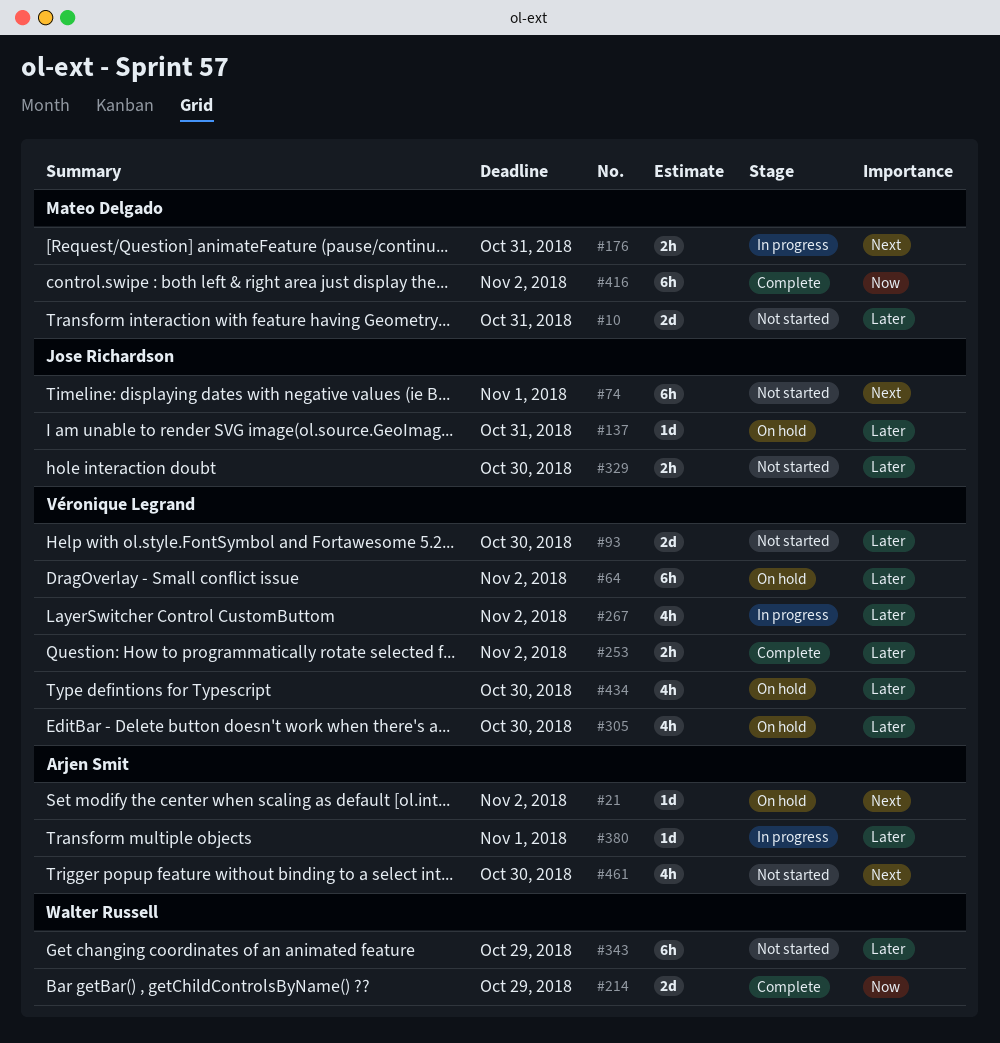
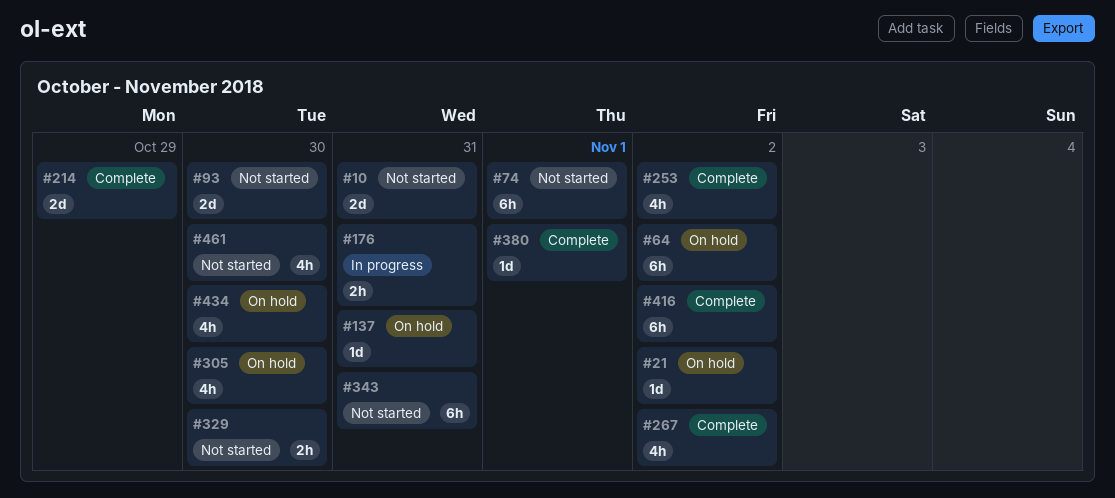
#253, estimate: 2h -> 4h
#267, status: In progress -> Complete
#343, due: Oct 29 -> Oct 31
#380, status: In progress -> Complete

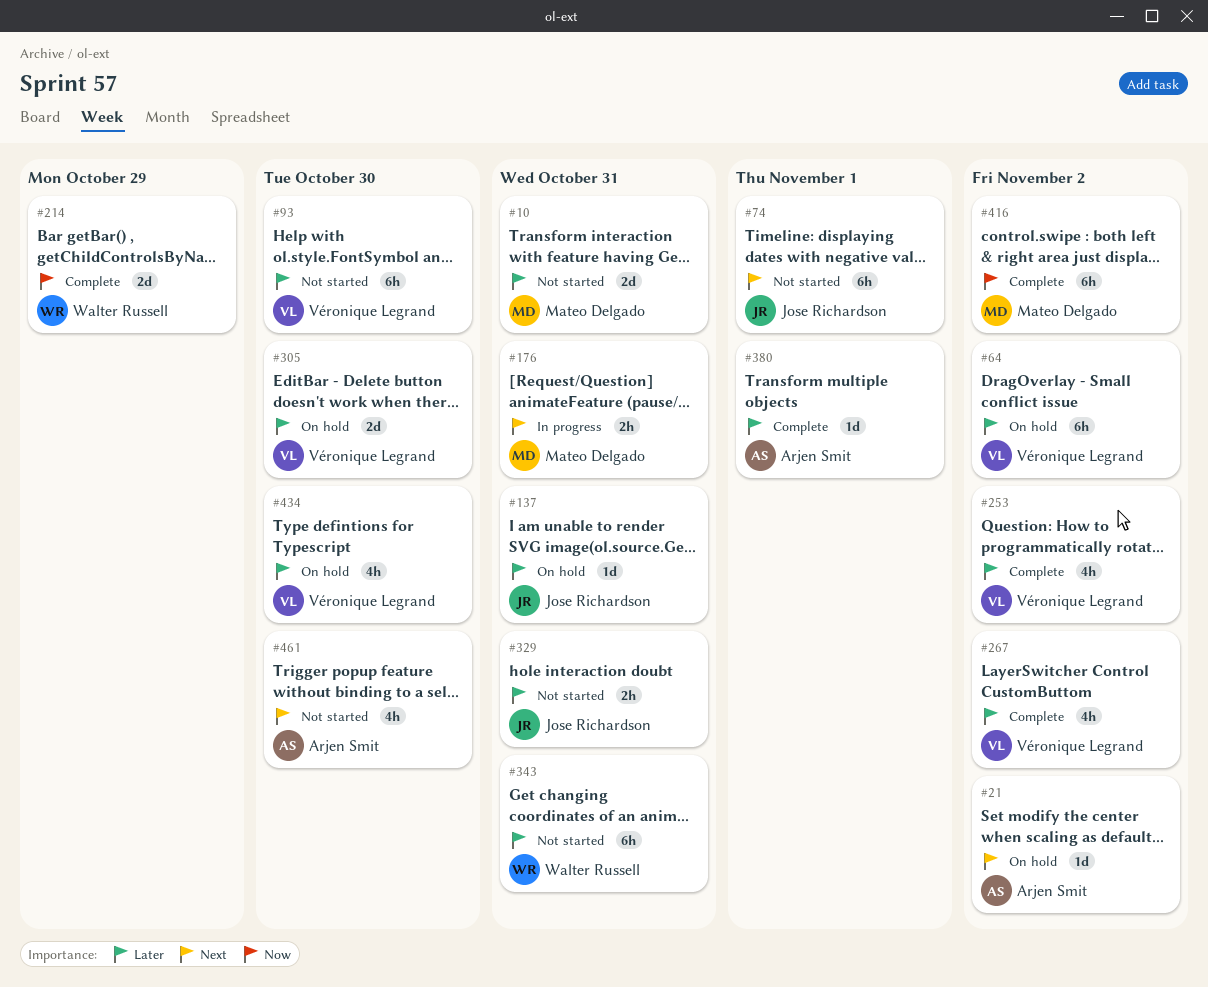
#93, estimate: 2d -> 6h
#305, estimate: 4h -> 2d
#329, due: Oct 30 -> Oct 31

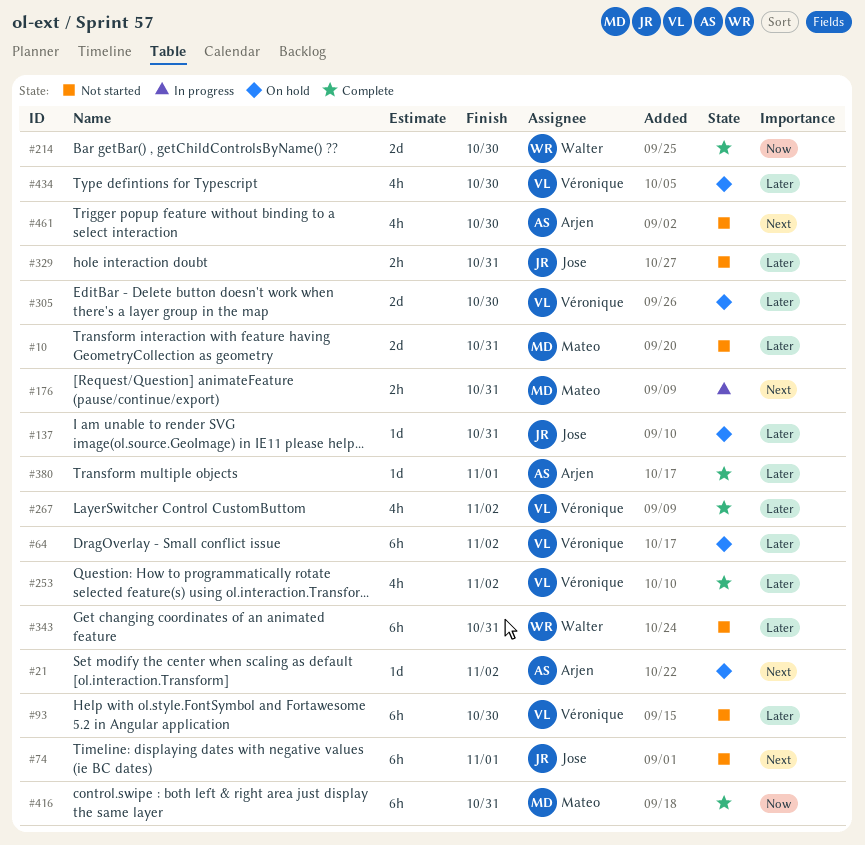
#214, due: Oct 29 -> Oct 30
#416, due: Nov 2 -> Oct 31

